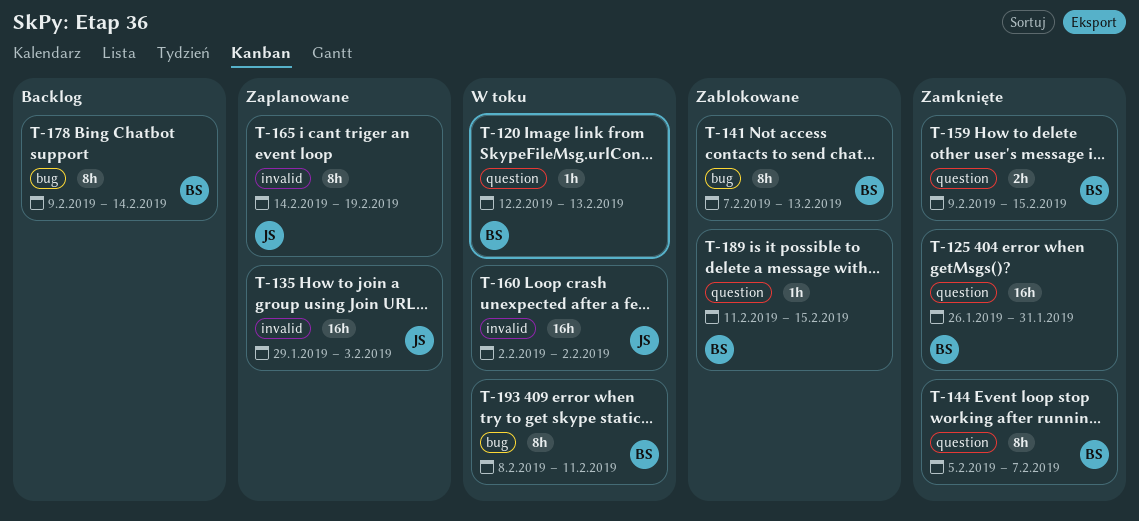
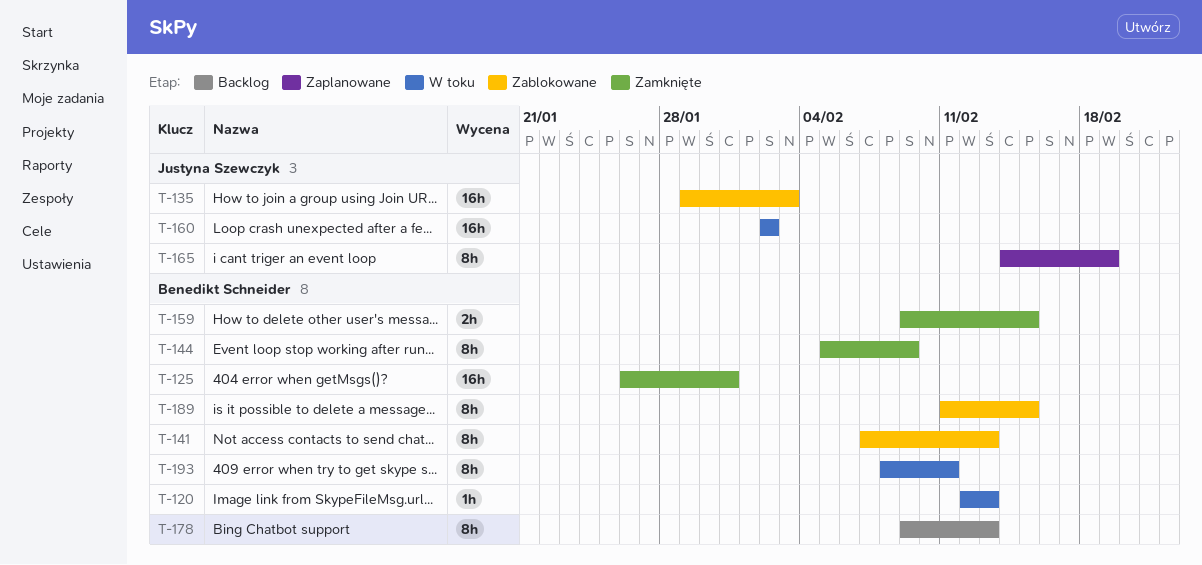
T-135, status: Zaplanowane -> Zablokowane
T-144, due: Feb 7 -> Feb 9
T-178, due: Feb 14 -> Feb 13
T-189, estimate: 1h -> 8h

